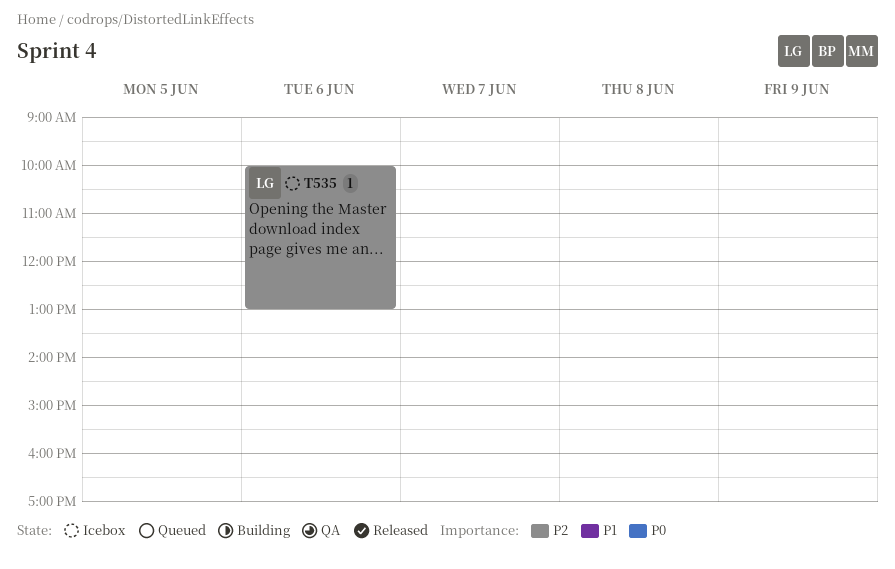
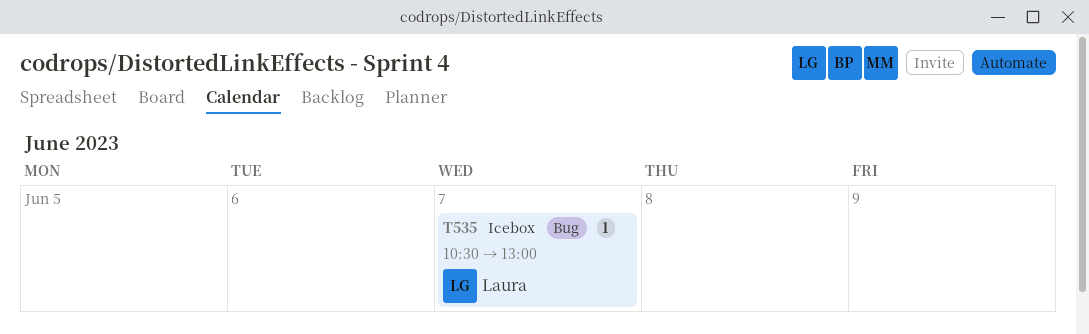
T535, day: Jun 6 -> Jun 7
T535, begins: 10:00 -> 10:30

